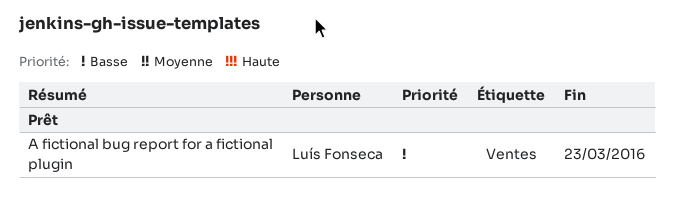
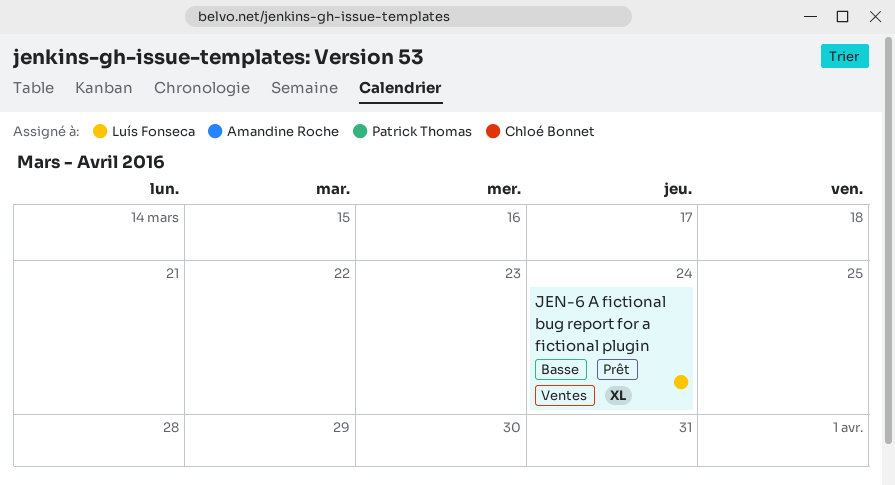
A fictional bug report for a fictional plugin, due: Mar 23 -> Mar 24

